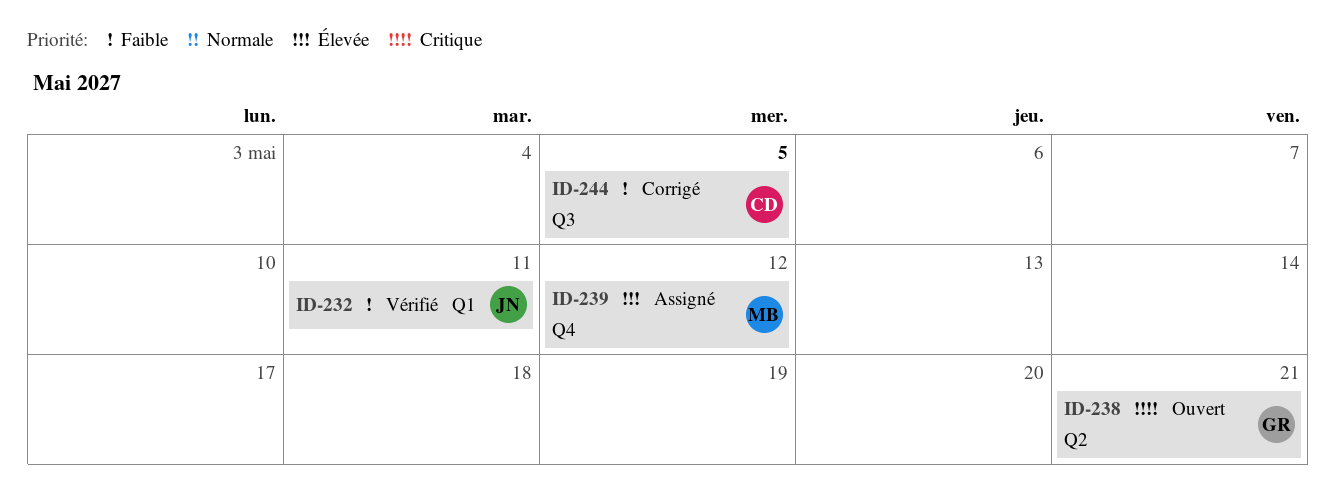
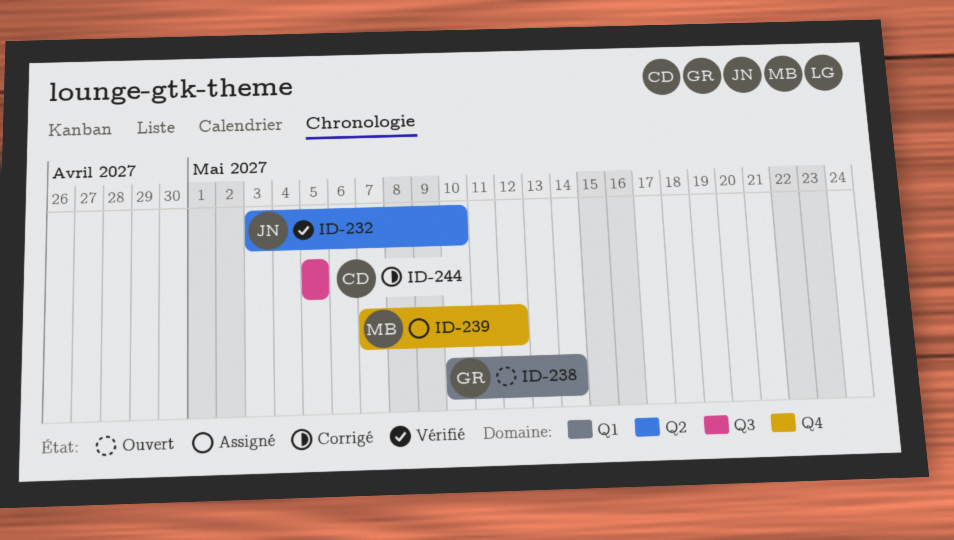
ID-232, label: Q1 -> Q2
ID-232, due: May 11 -> May 10
ID-238, label: Q2 -> Q1
ID-238, due: May 21 -> May 14

